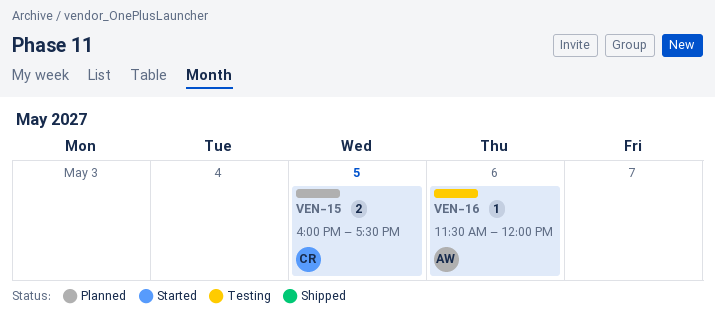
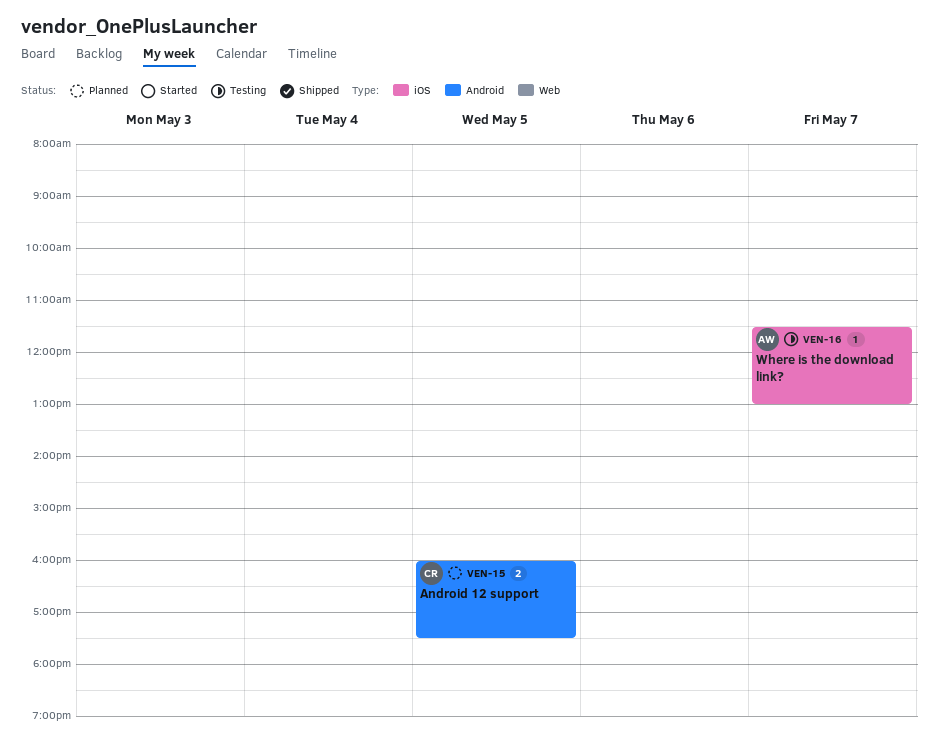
VEN-16, day: May 6 -> May 7
VEN-16, ends: 12:00 -> 13:00

